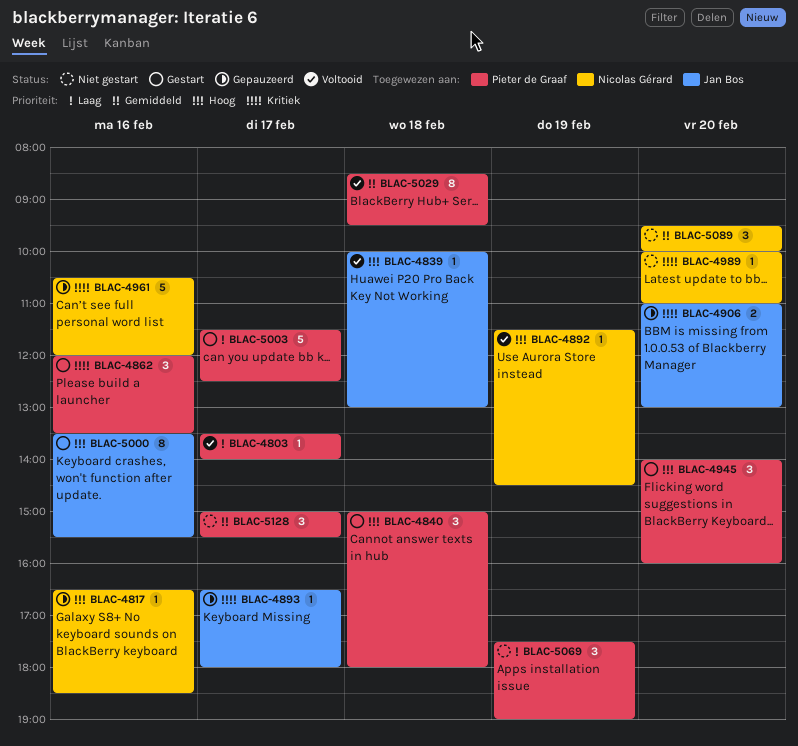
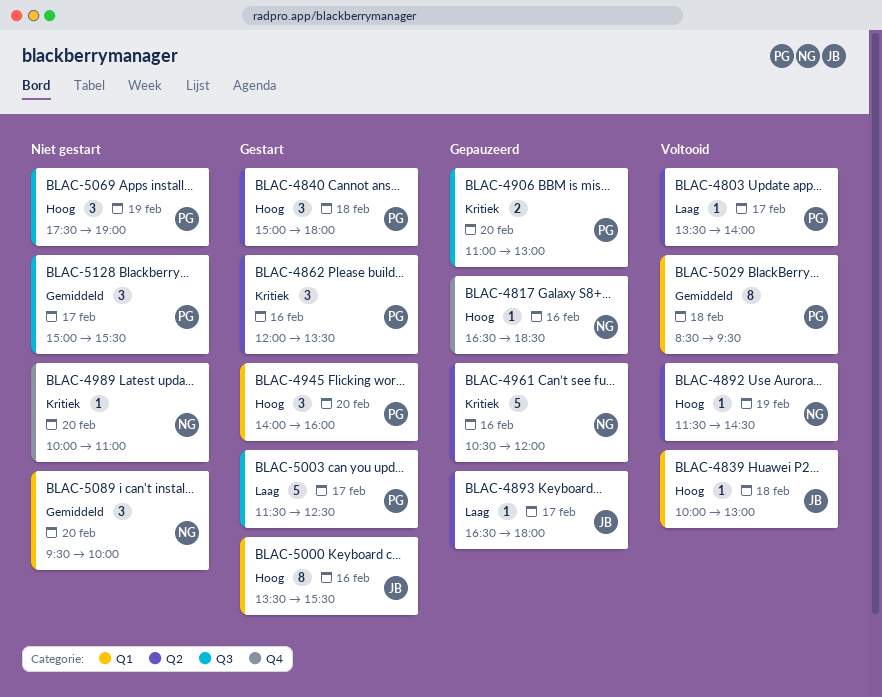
BLAC-4893, priority: Kritiek -> Laag
BLAC-4906, owner: Jan Bos -> Pieter de Graaf
BLAC-5069, priority: Laag -> Hoog

